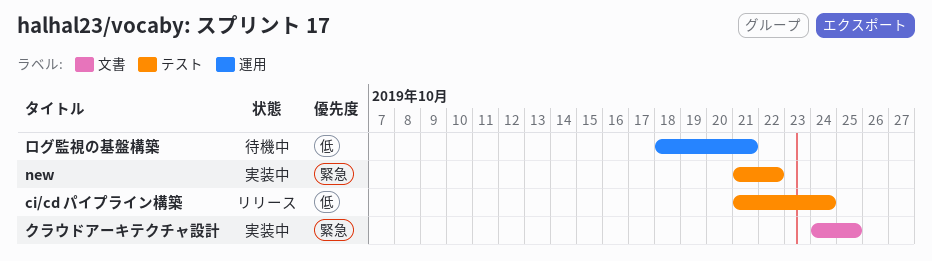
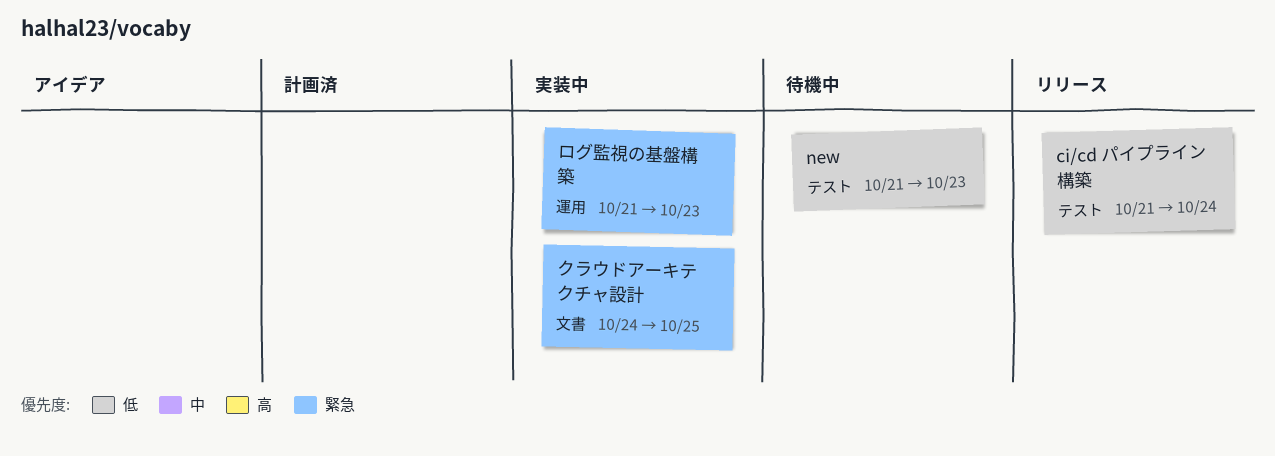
new, status: 実装中 -> 待機中
new, priority: 緊急 -> 低
new, due: Oct 22 -> Oct 23
ログ監視の基盤構築, status: 待機中 -> 実装中
ログ監視の基盤構築, priority: 低 -> 緊急
ログ監視の基盤構築, start: Oct 18 -> Oct 21
ログ監視の基盤構築, due: Oct 21 -> Oct 23

